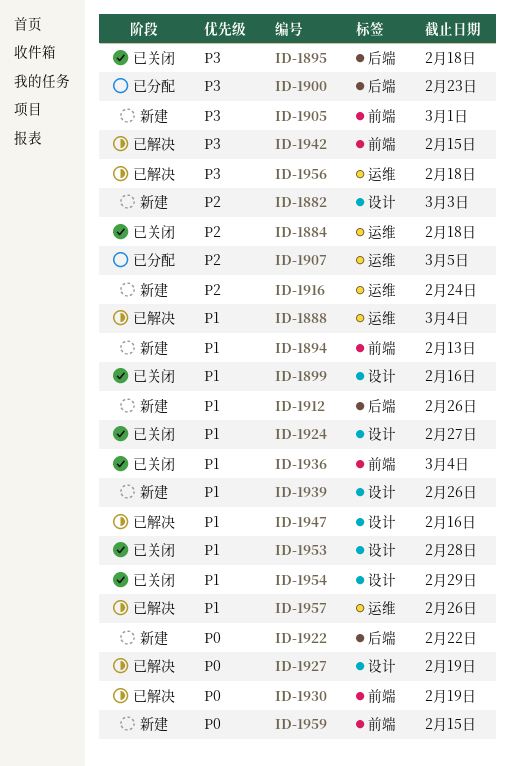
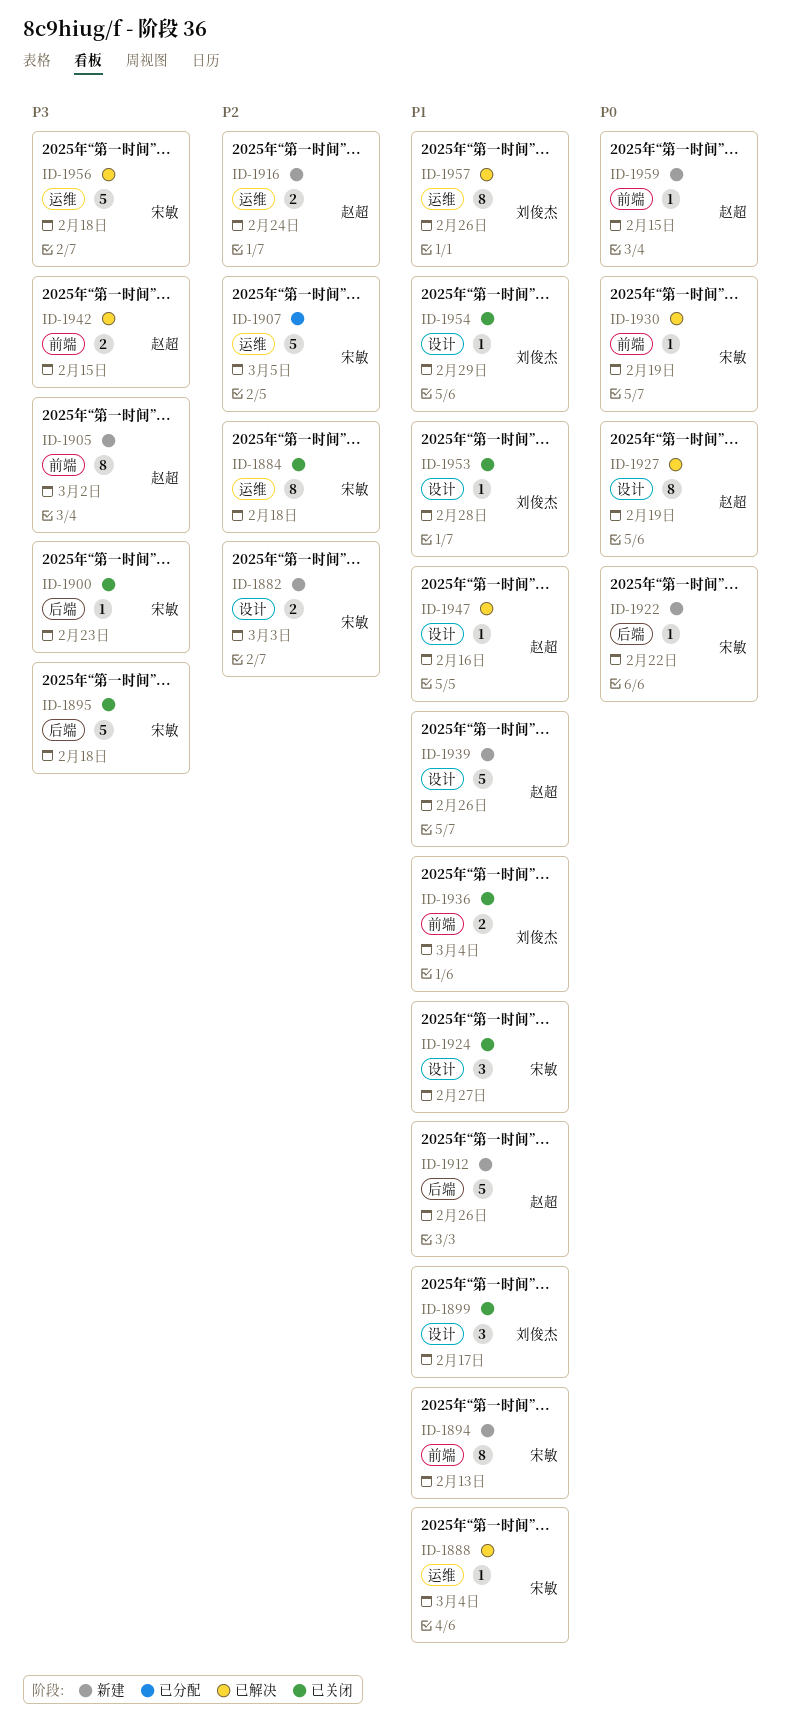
ID-1899, due: Feb 16 -> Feb 17
ID-1900, status: 已分配 -> 已关闭
ID-1905, due: Mar 1 -> Mar 2

